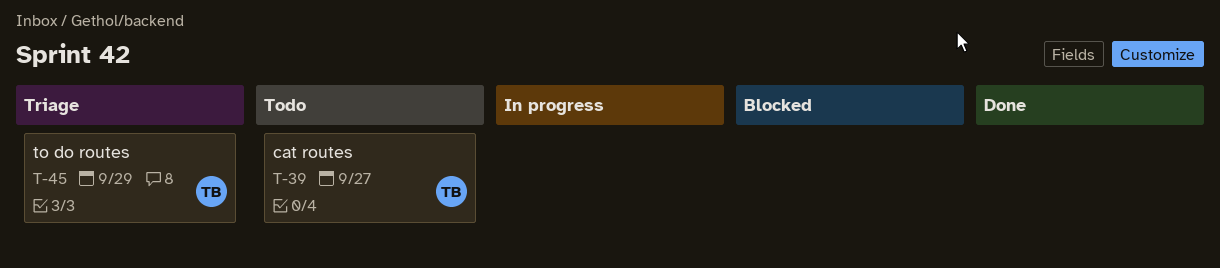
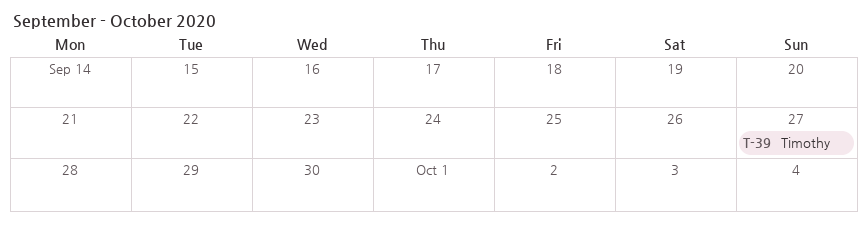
T-45: present -> none

